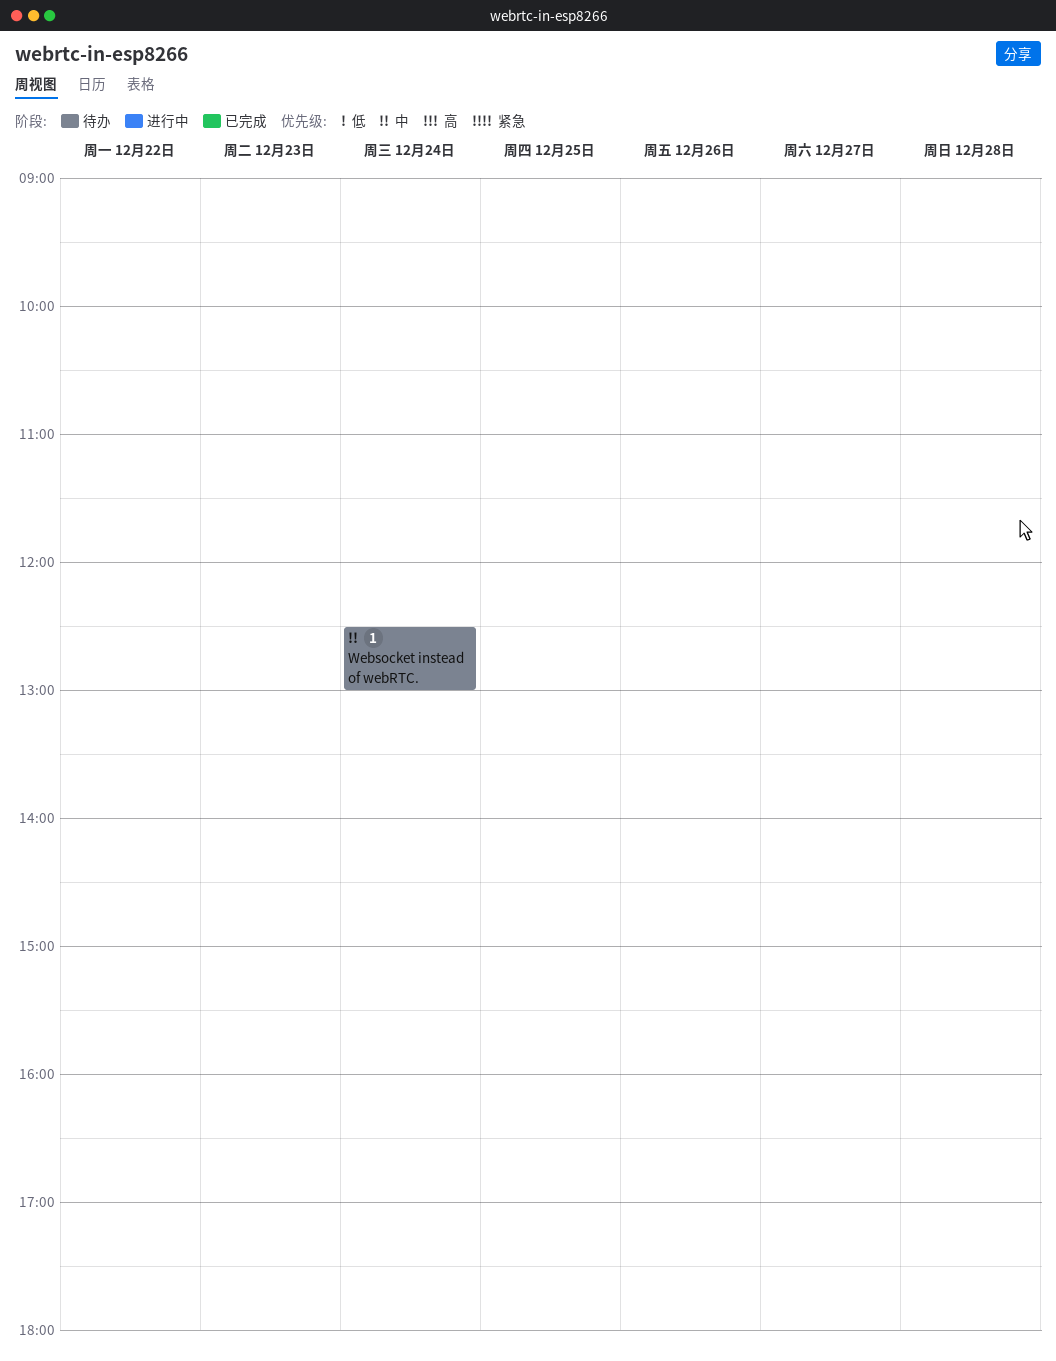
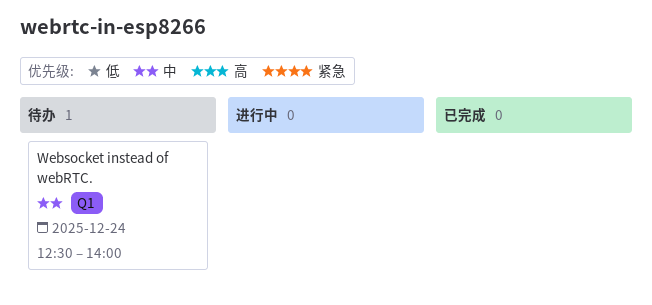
Websocket instead of webRTC., ends: 13:00 -> 14:00

